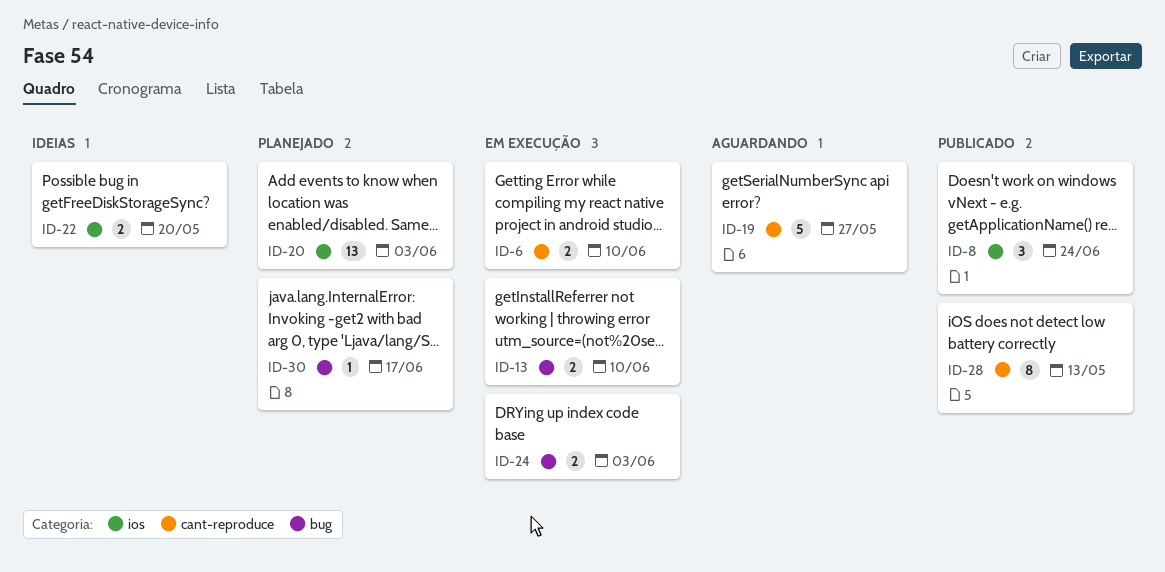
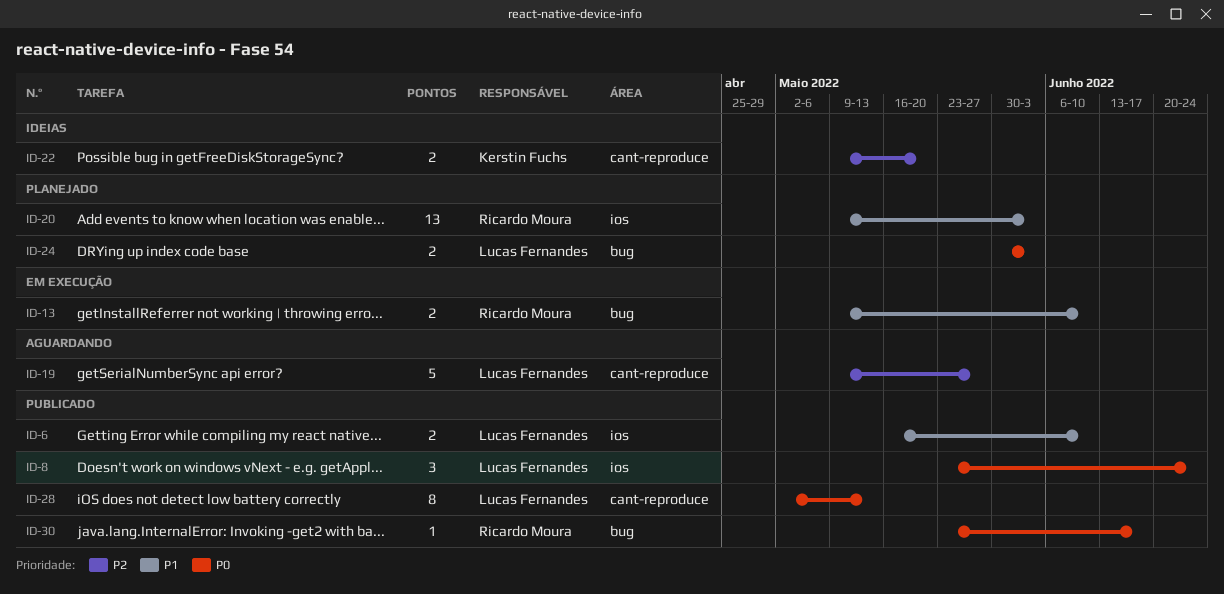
ID-6, status: Em execução -> Publicado
ID-6, label: cant-reproduce -> ios
ID-22, label: ios -> cant-reproduce
ID-24, status: Em execução -> Planejado
ID-30, status: Planejado -> Publicado

